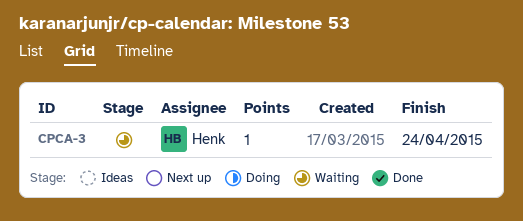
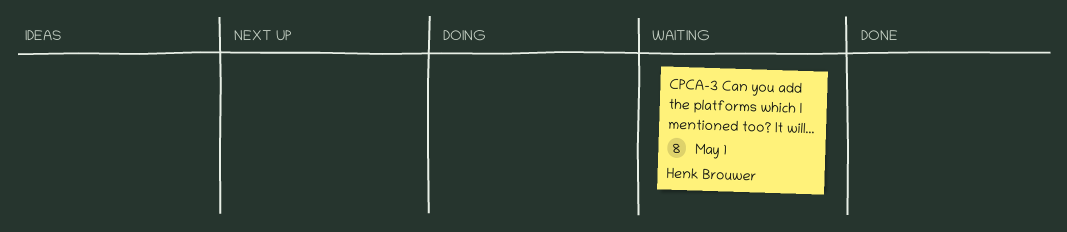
CPCA-3, estimate: 1 -> 8
CPCA-3, due: Apr 24 -> May 1

